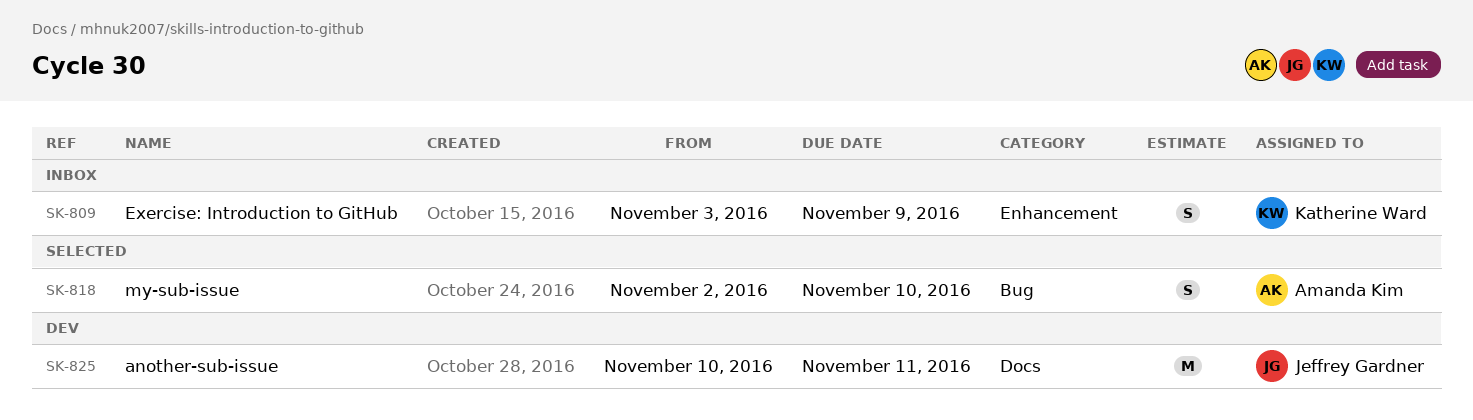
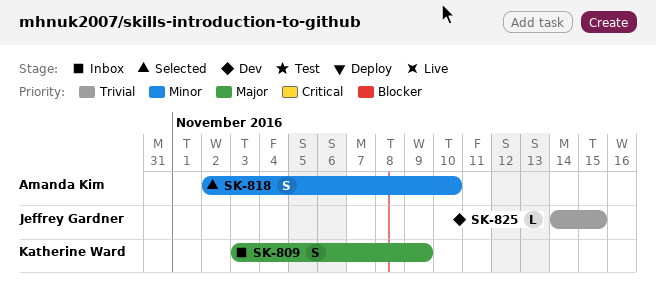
SK-825, estimate: M -> L
SK-825, start: Nov 10 -> Nov 14
SK-825, due: Nov 11 -> Nov 15

